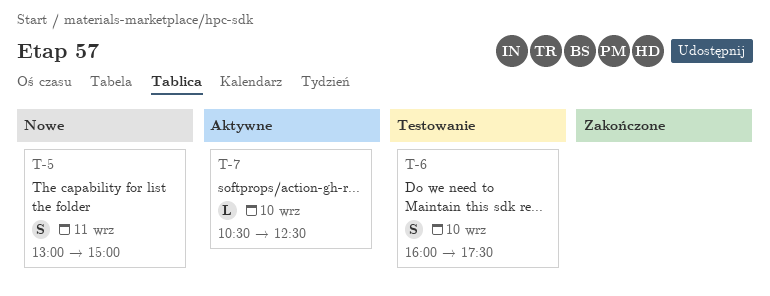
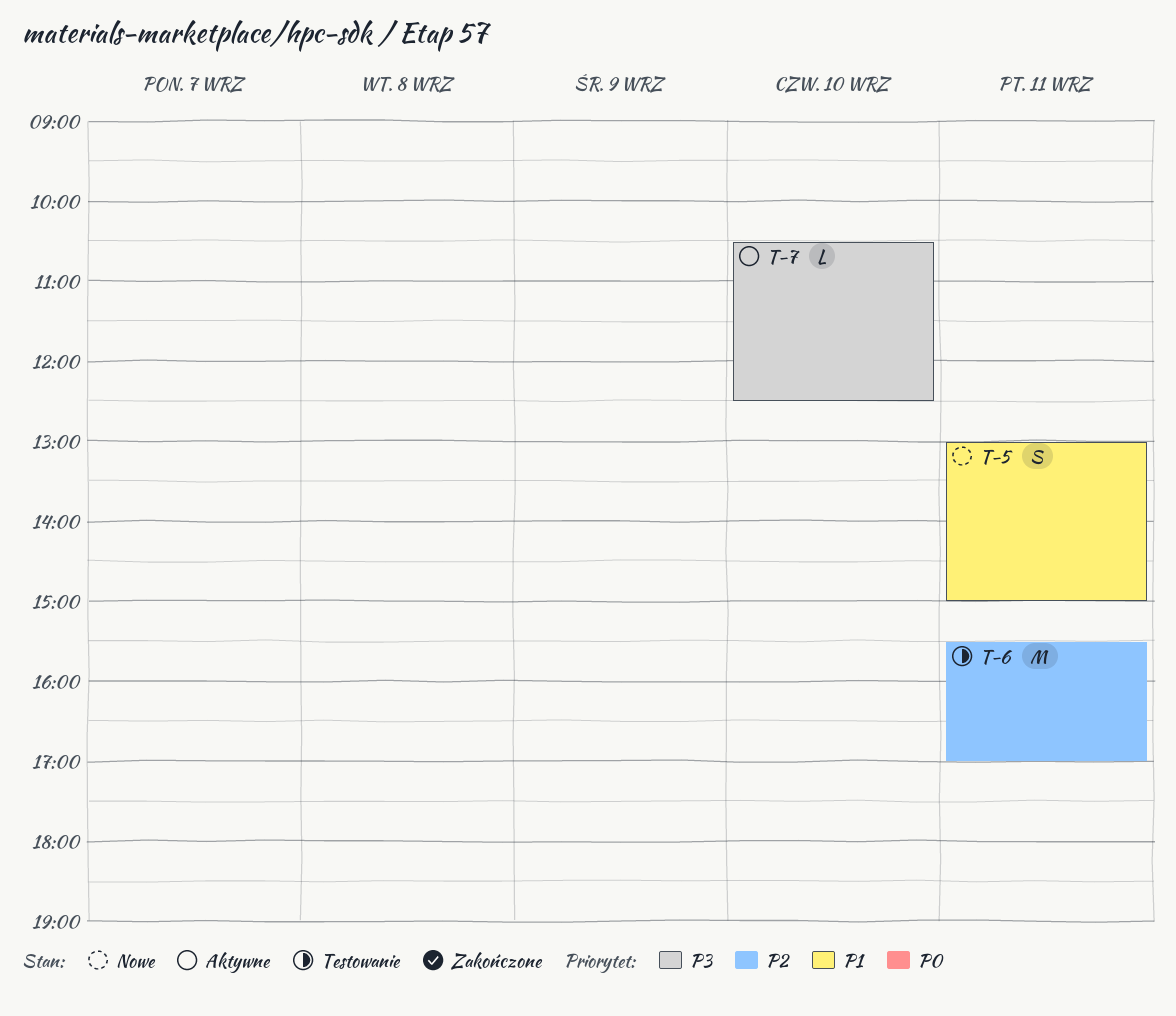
T-6, estimate: S -> M
T-6, day: Sep 10 -> Sep 11
T-6, begins: 16:00 -> 15:30
T-6, ends: 17:30 -> 17:00

